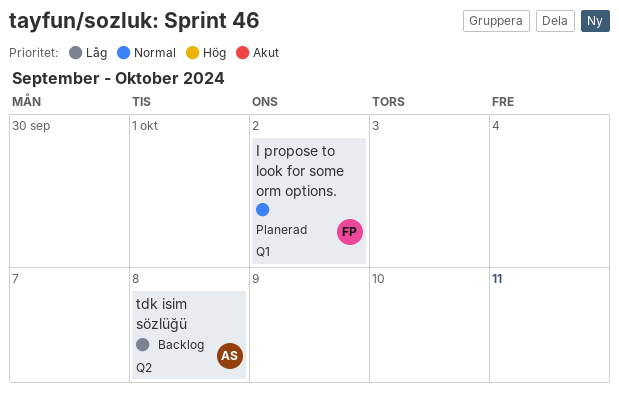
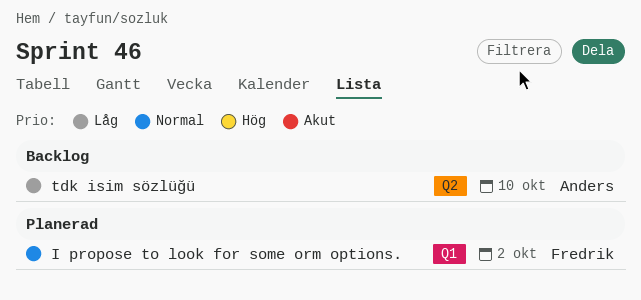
tdk isim sözlüğü, due: Oct 8 -> Oct 10

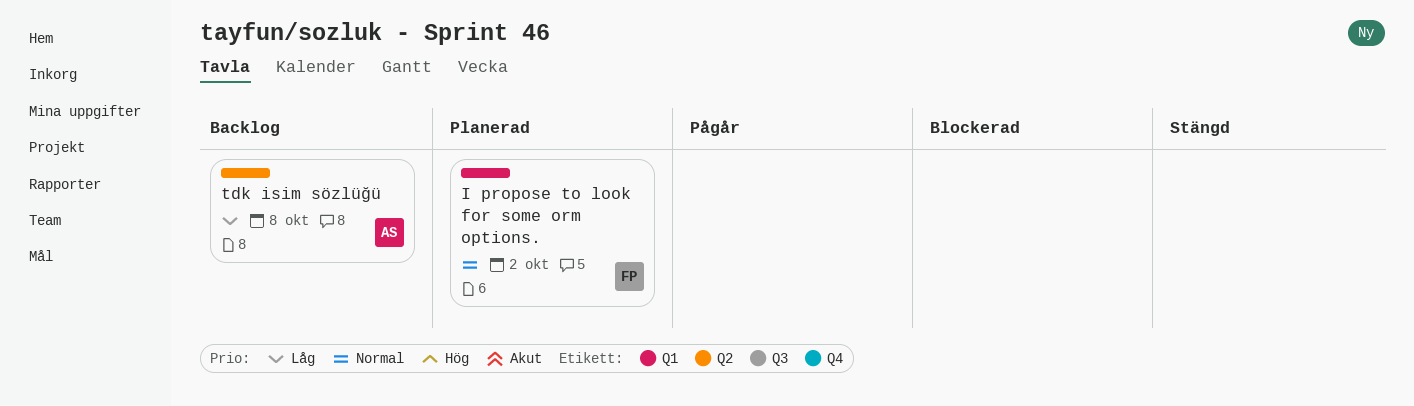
tdk isim sözlüğü, due: Oct 10 -> Oct 8

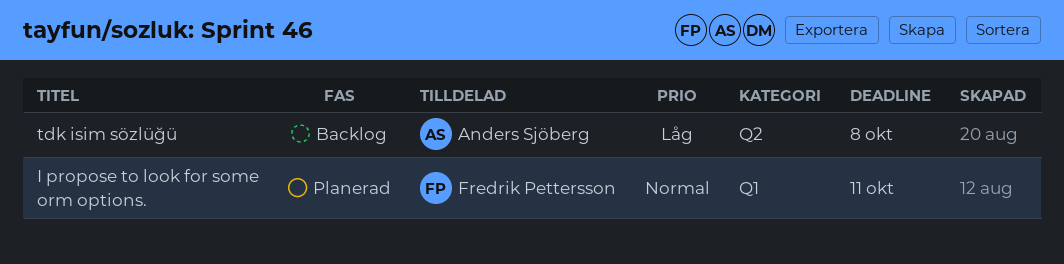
I propose to look for some orm options., due: Oct 2 -> Oct 11

